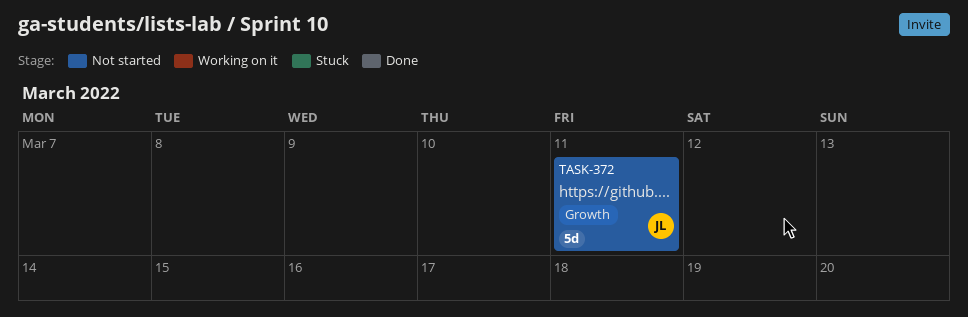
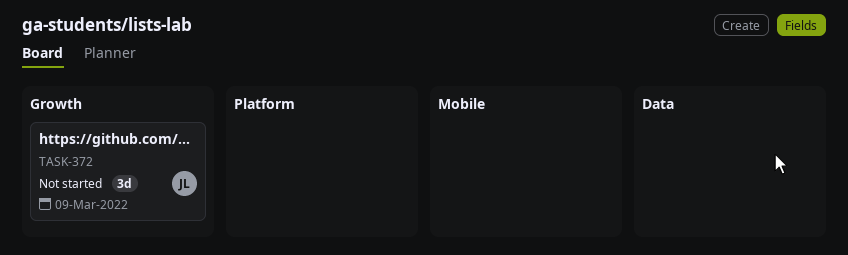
TASK-372, estimate: 5d -> 3d
TASK-372, due: Mar 11 -> Mar 9

